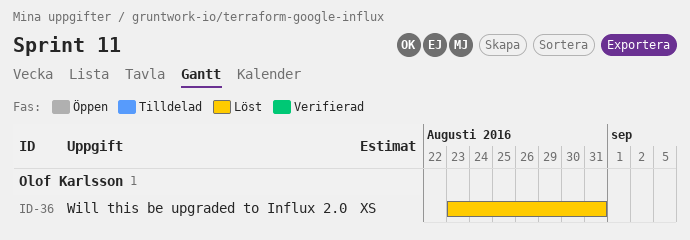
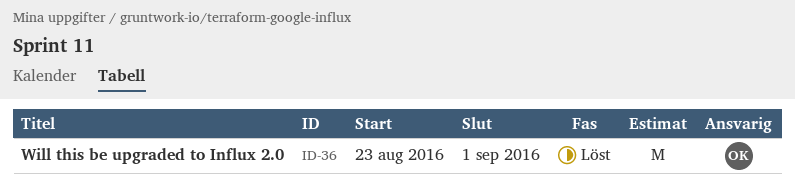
ID-36, estimate: XS -> M
ID-36, due: Aug 31 -> Sep 1

